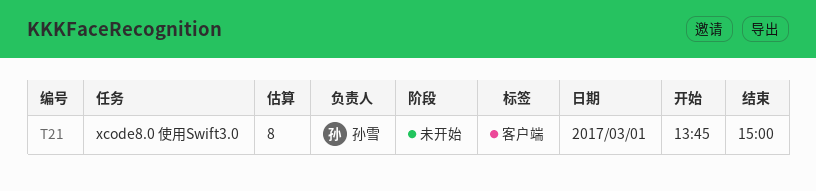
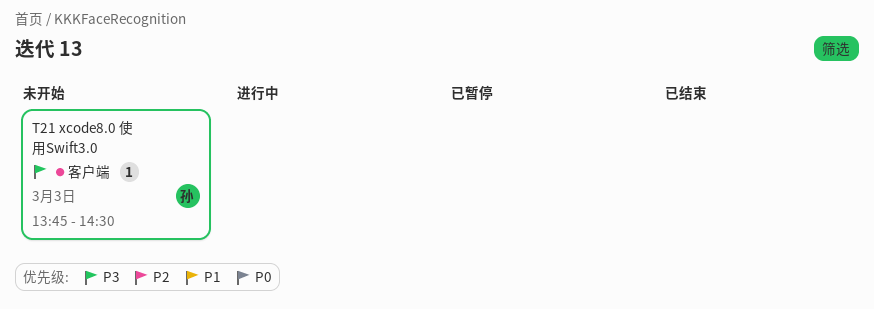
T21, estimate: 8 -> 1
T21, day: Mar 1 -> Mar 3
T21, ends: 15:00 -> 14:30

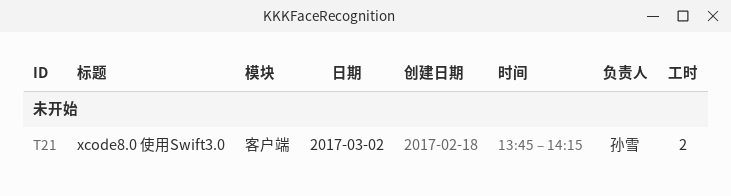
T21, estimate: 1 -> 2
T21, day: Mar 3 -> Mar 2
T21, ends: 14:30 -> 14:15

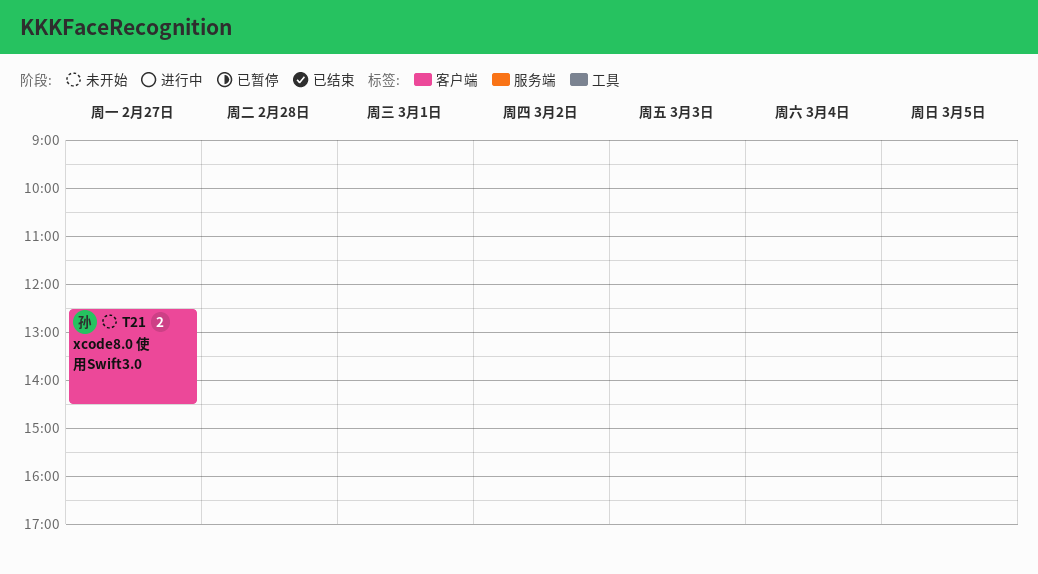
T21, day: Mar 2 -> Feb 27
T21, begins: 13:45 -> 12:30
T21, ends: 14:15 -> 14:30

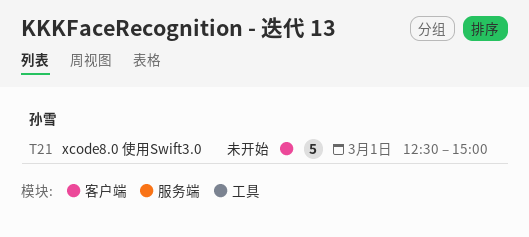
T21, estimate: 2 -> 5
T21, day: Feb 27 -> Mar 1
T21, ends: 14:30 -> 15:00

